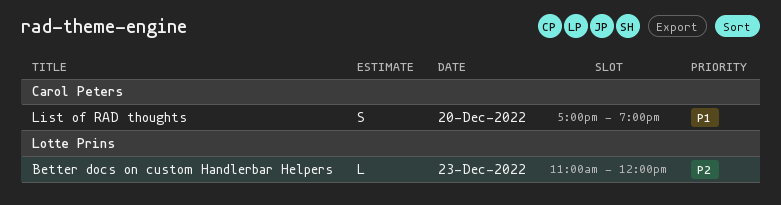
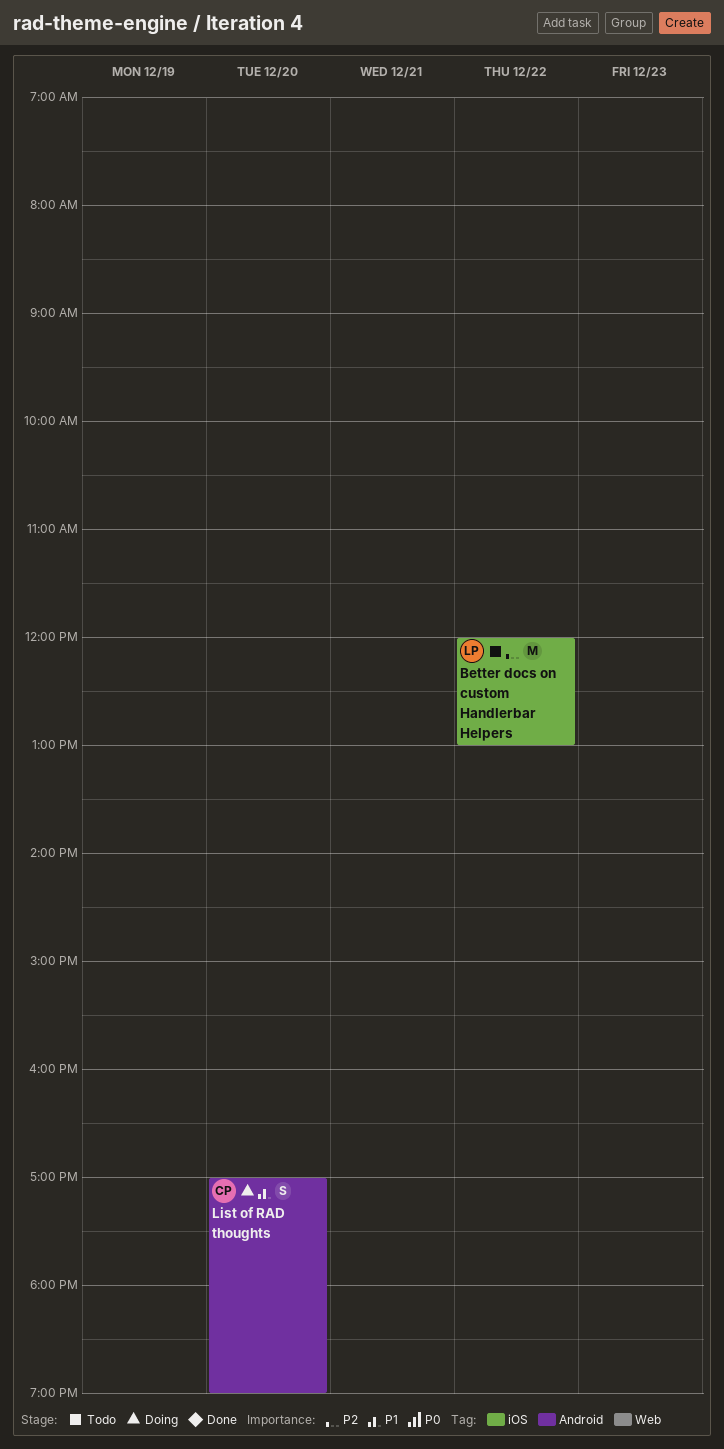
Better docs on custom Handlerbar Helpers, estimate: L -> M
Better docs on custom Handlerbar Helpers, day: Dec 23 -> Dec 22
Better docs on custom Handlerbar Helpers, begins: 11:00 -> 12:00
Better docs on custom Handlerbar Helpers, ends: 12:00 -> 13:00

